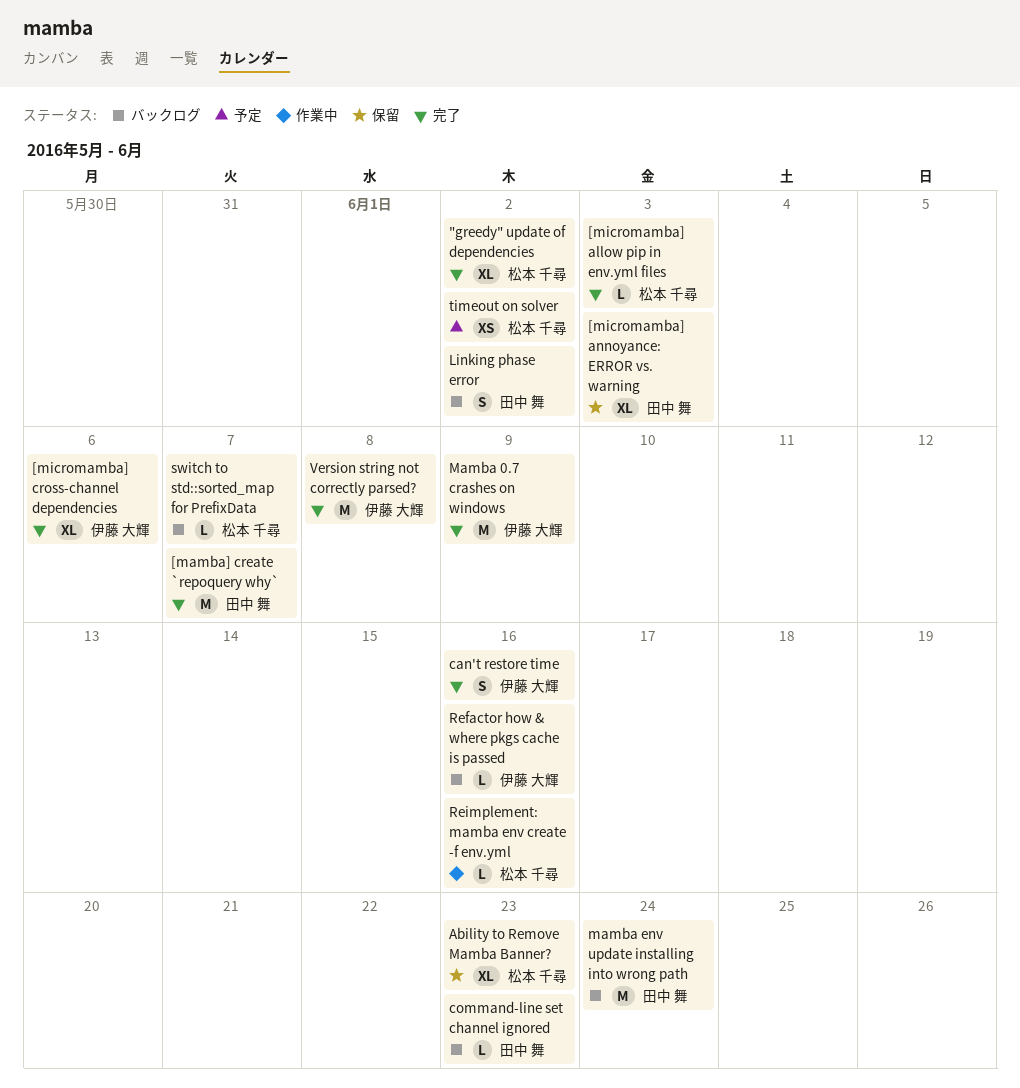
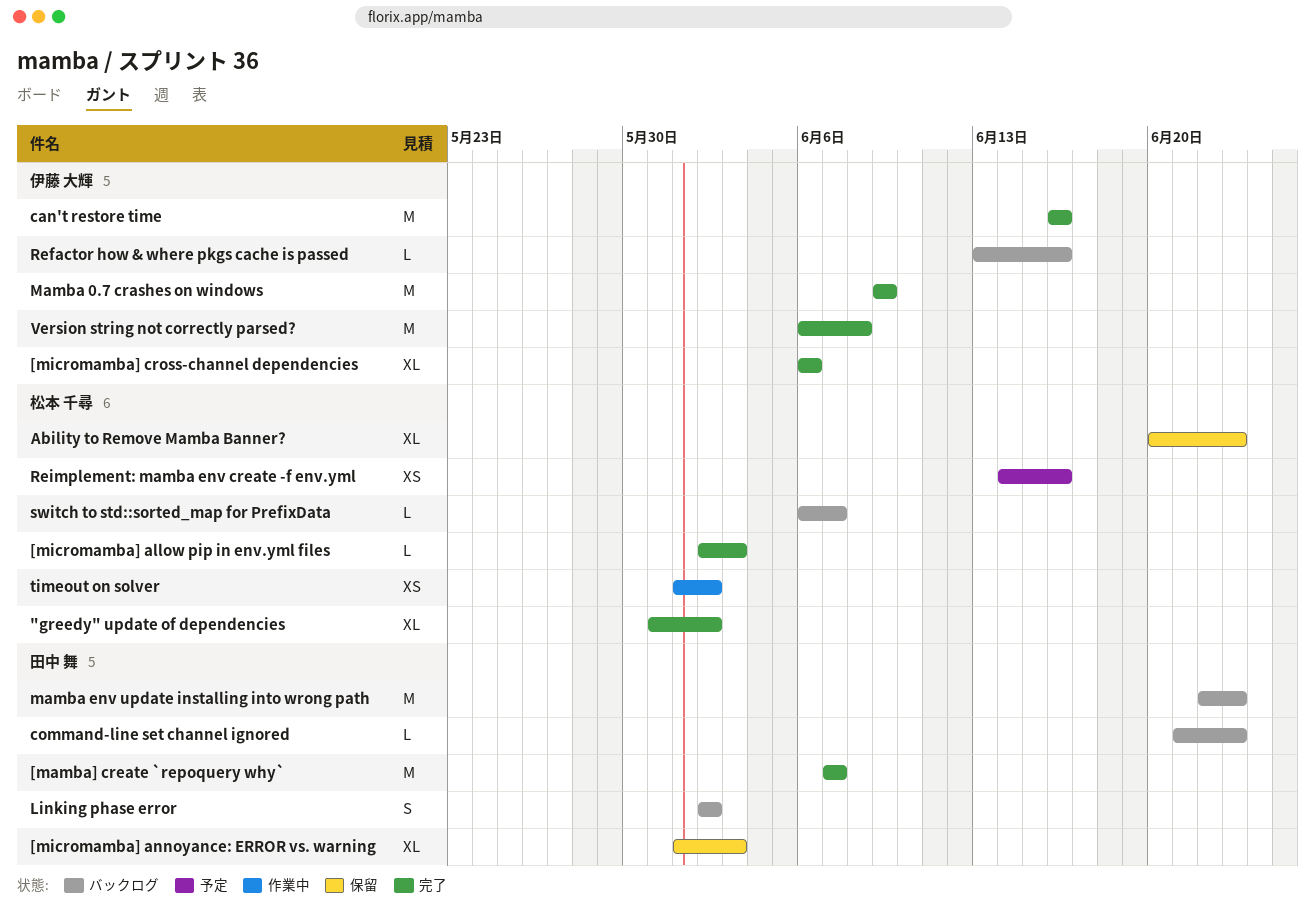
can't restore time, estimate: S -> M
mamba env update installing into wrong path, due: Jun 24 -> Jun 23
Reimplement: mamba env create -f env.yml, status: 作業中 -> 予定
Reimplement: mamba env create -f env.yml, estimate: L -> XS
timeout on solver, status: 予定 -> 作業中

